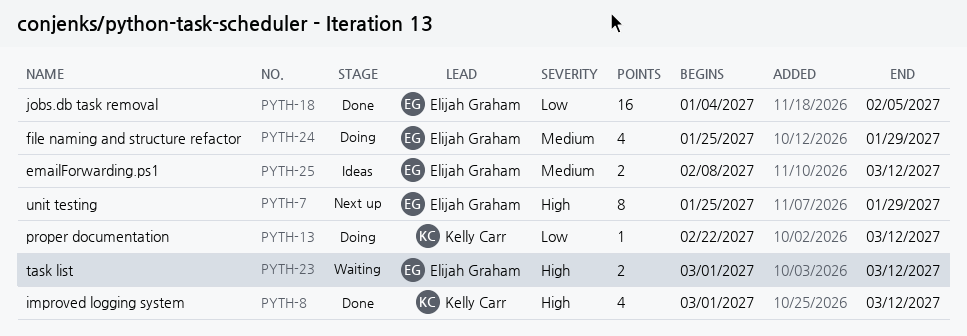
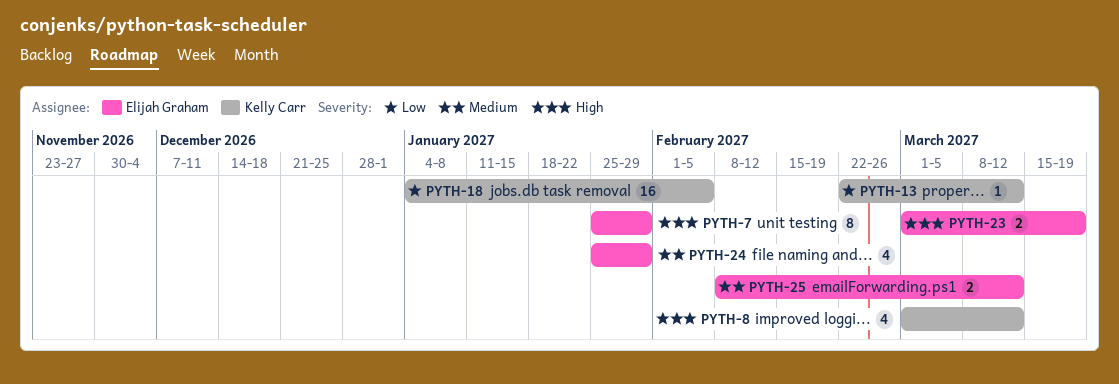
PYTH-18, owner: Elijah Graham -> Kelly Carr
PYTH-23, due: Mar 12 -> Mar 19

